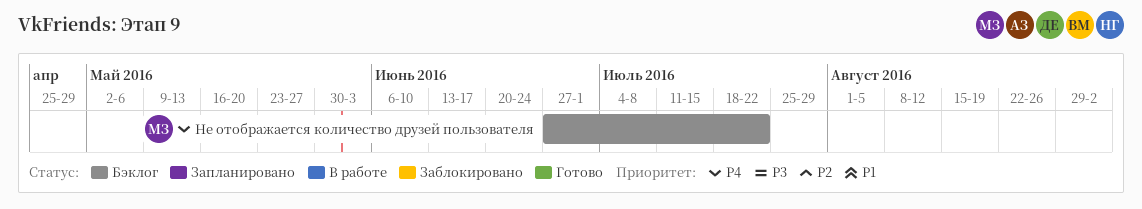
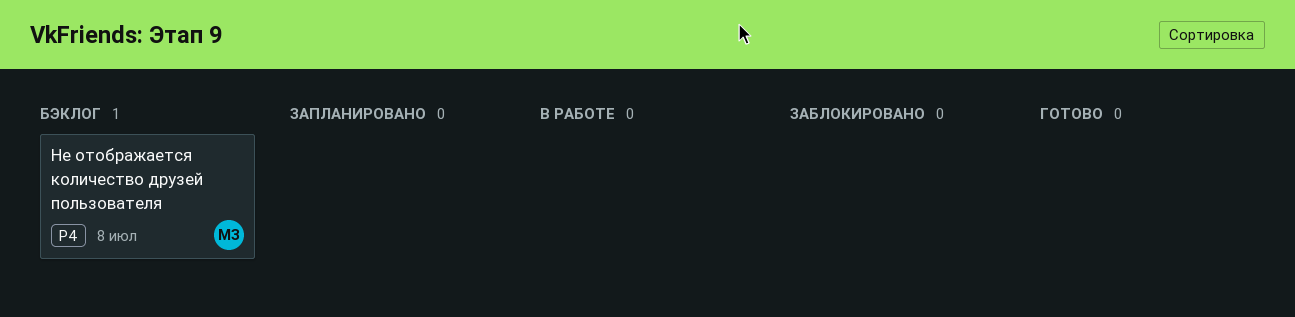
Не отображается количество друзей пользователя, due: Jul 22 -> Jul 8

